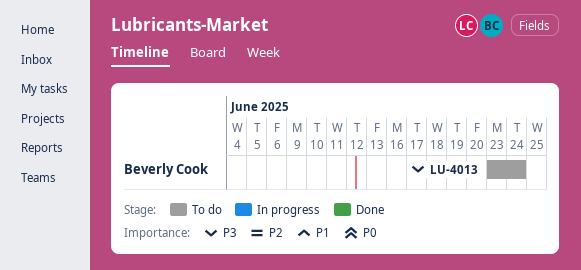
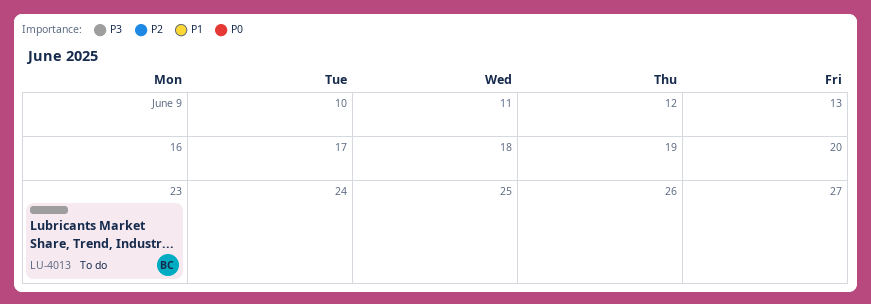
LU-4013, due: Jun 24 -> Jun 23

